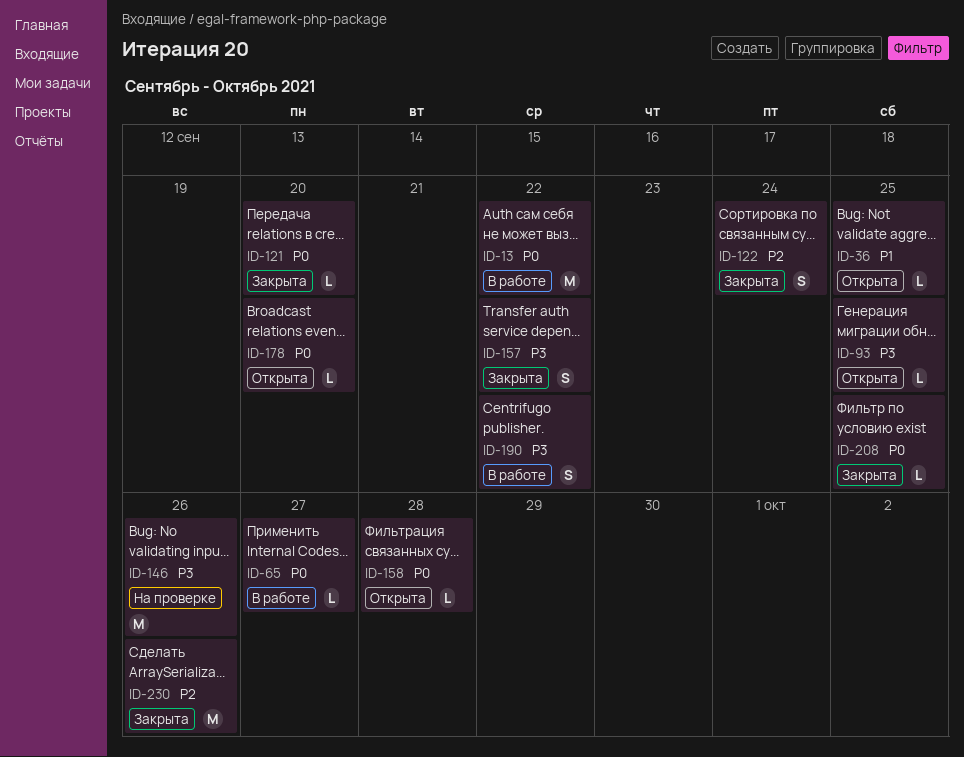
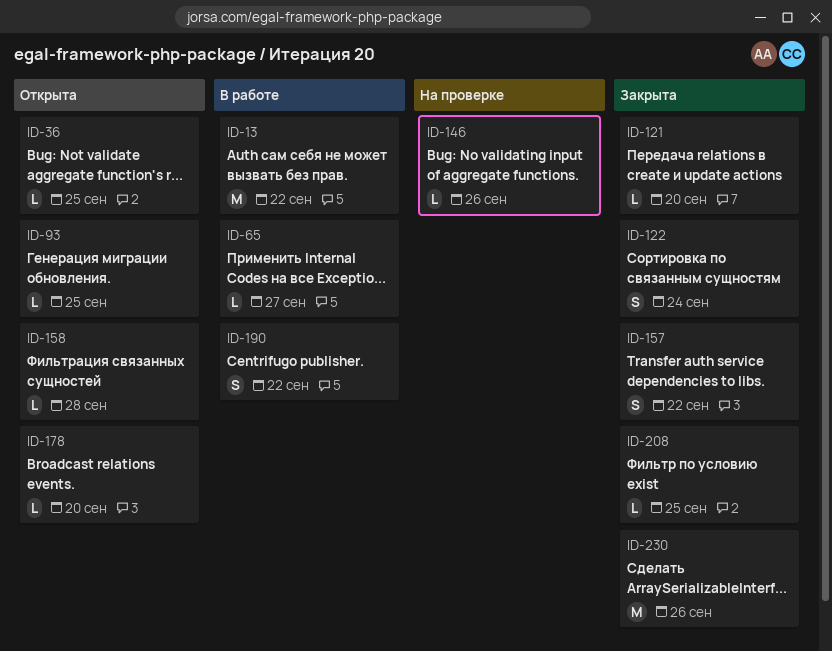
ID-146, estimate: M -> L

